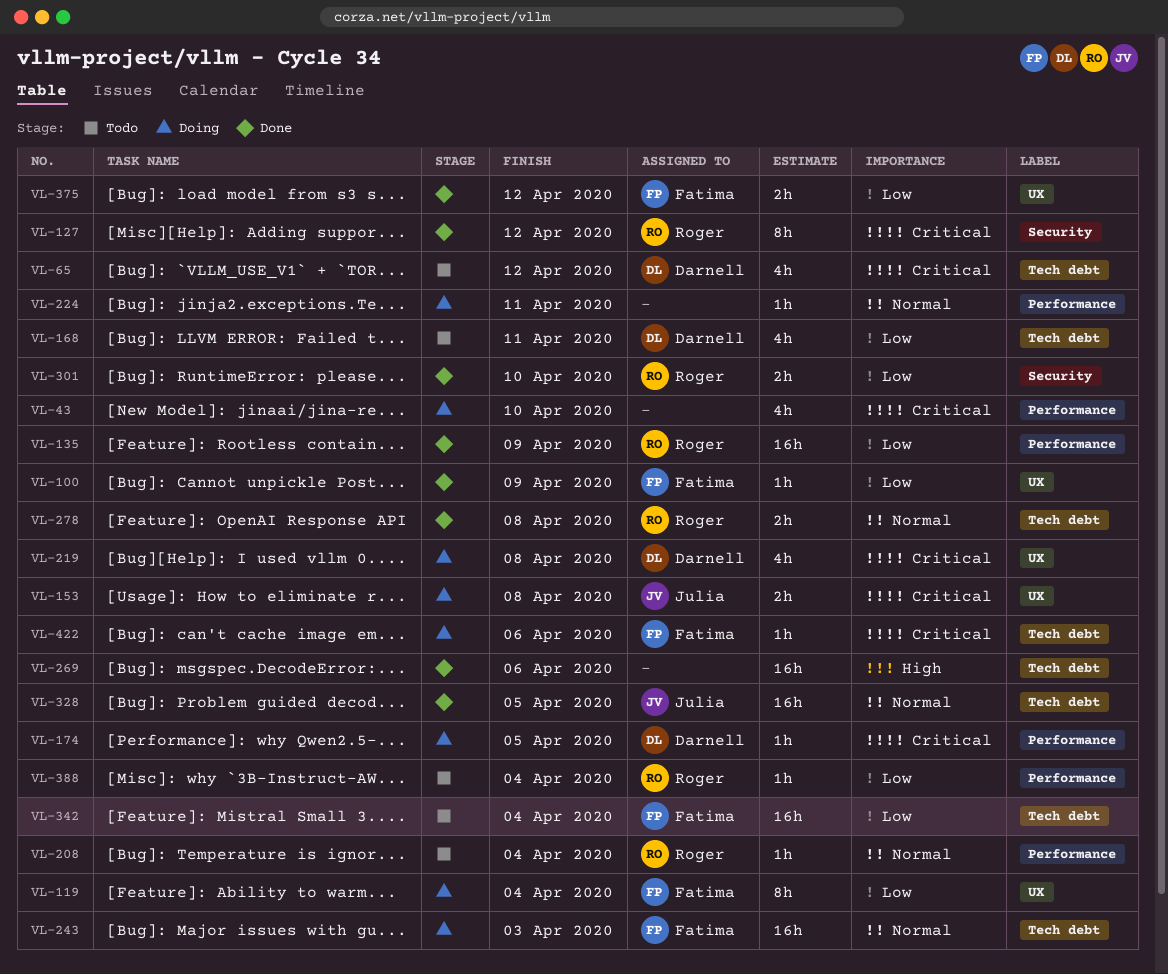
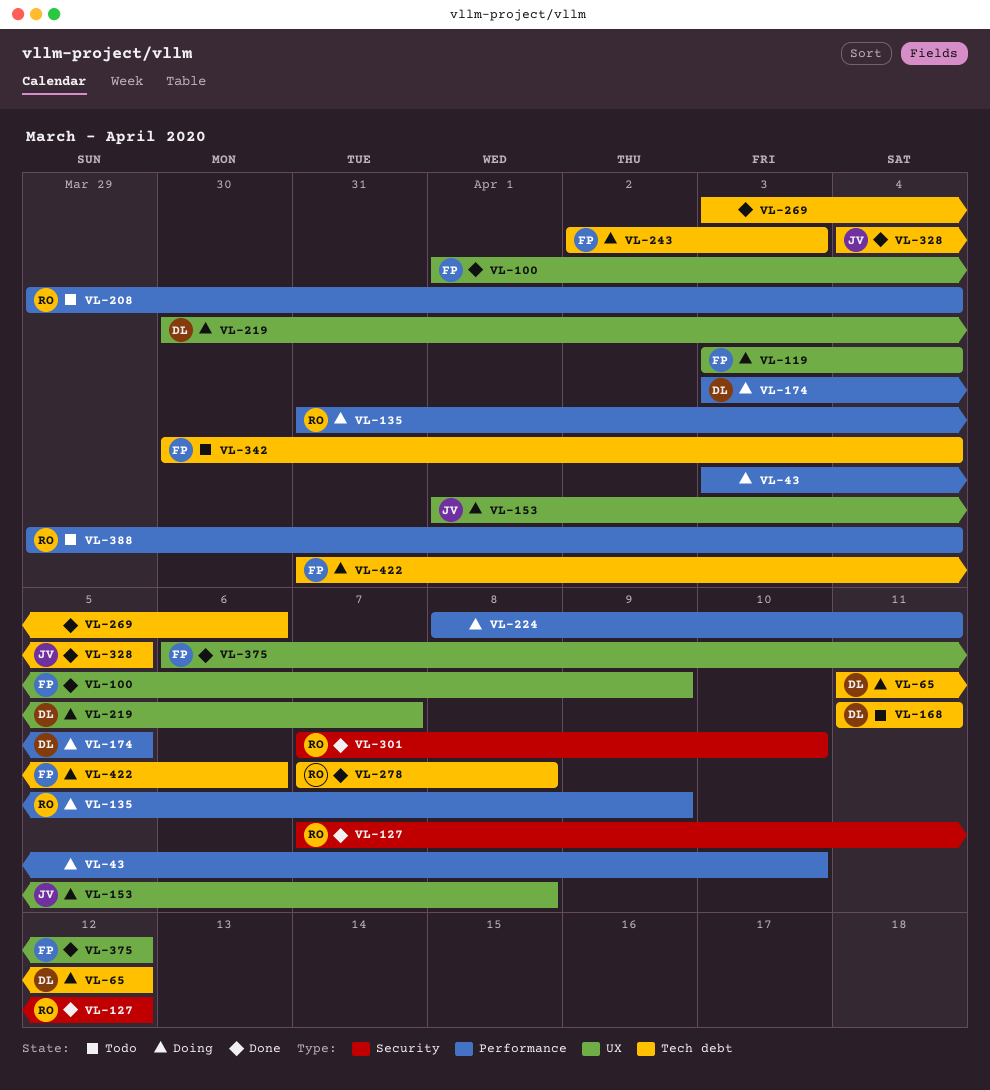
VL-65, status: Todo -> Doing
VL-135, status: Done -> Doing
VL-219, due: Apr 8 -> Apr 7

